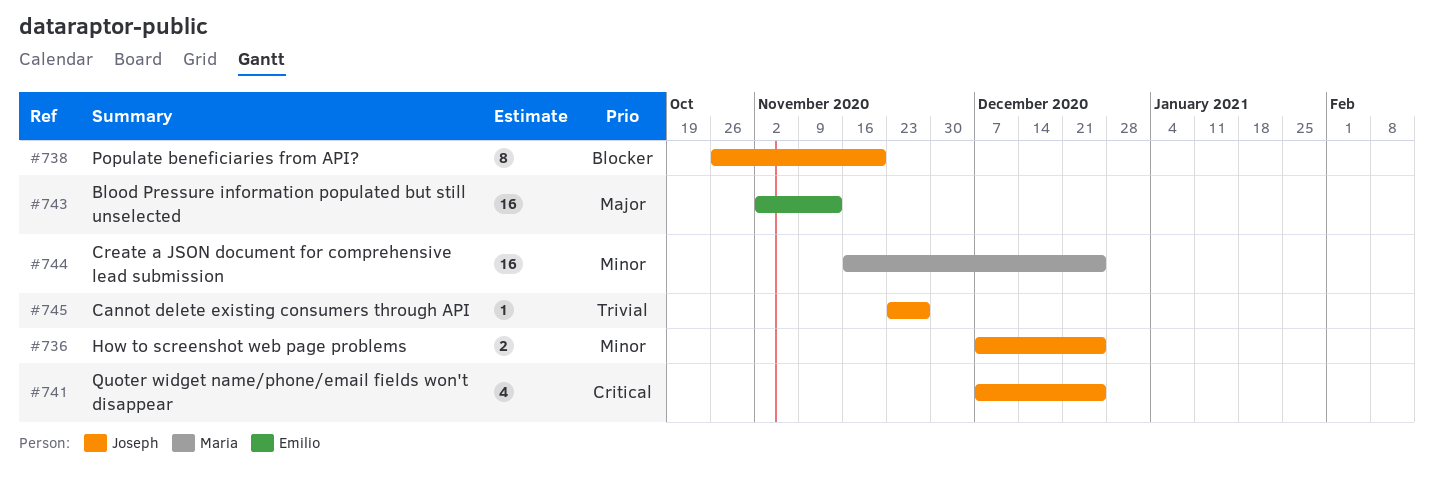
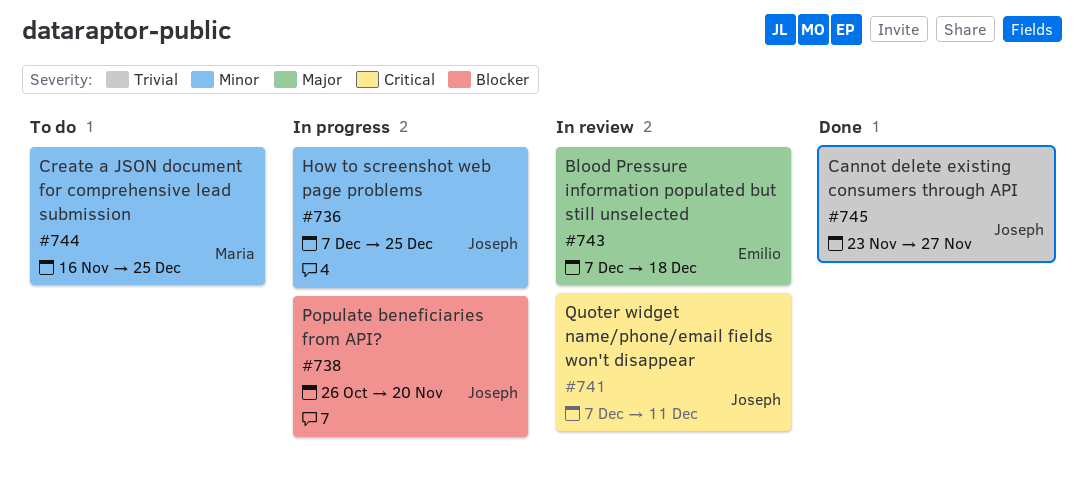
#741, due: Dec 25 -> Dec 11
#743, start: Nov 2 -> Dec 7
#743, due: Nov 13 -> Dec 18

